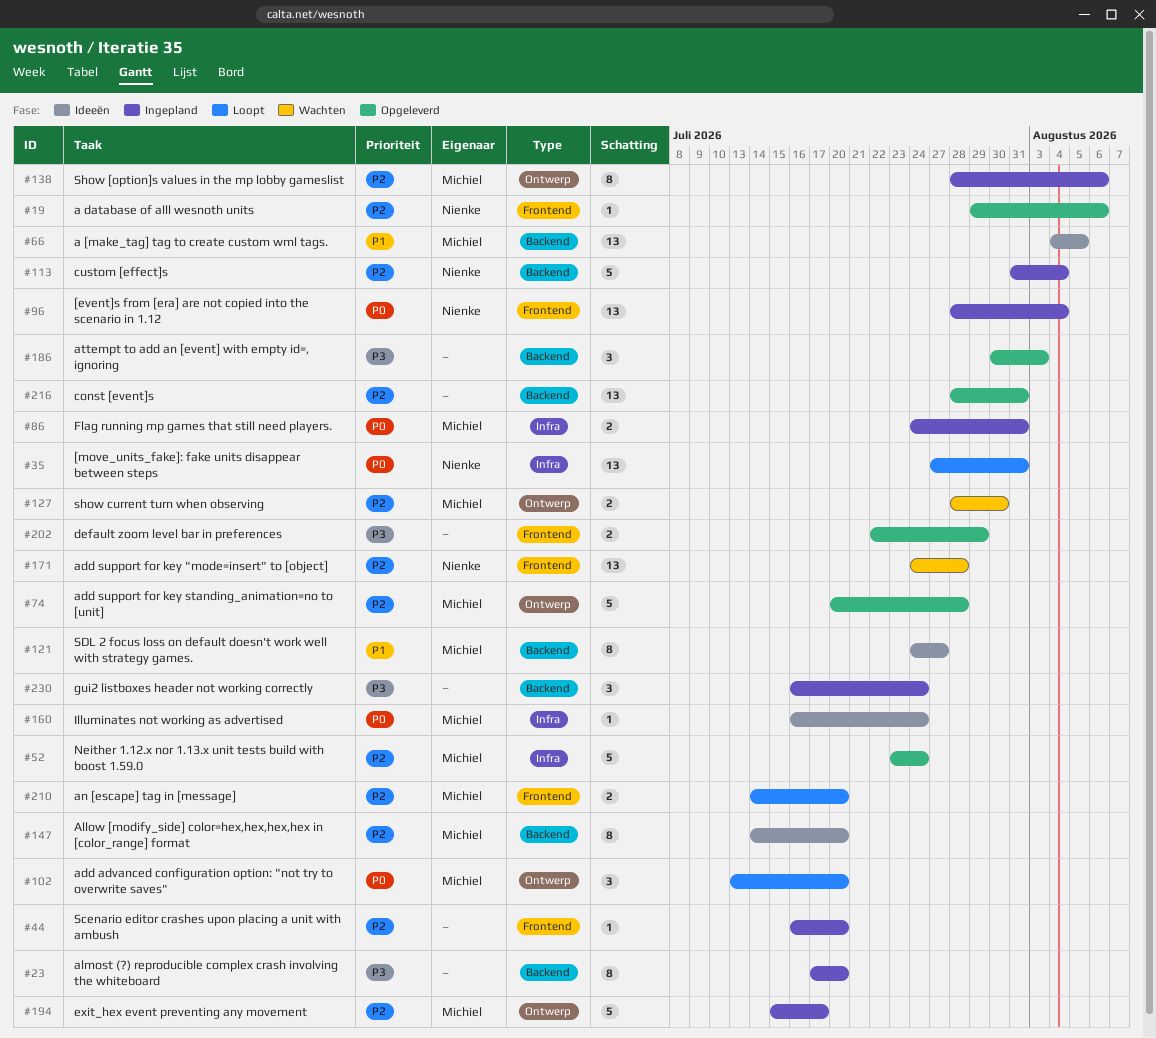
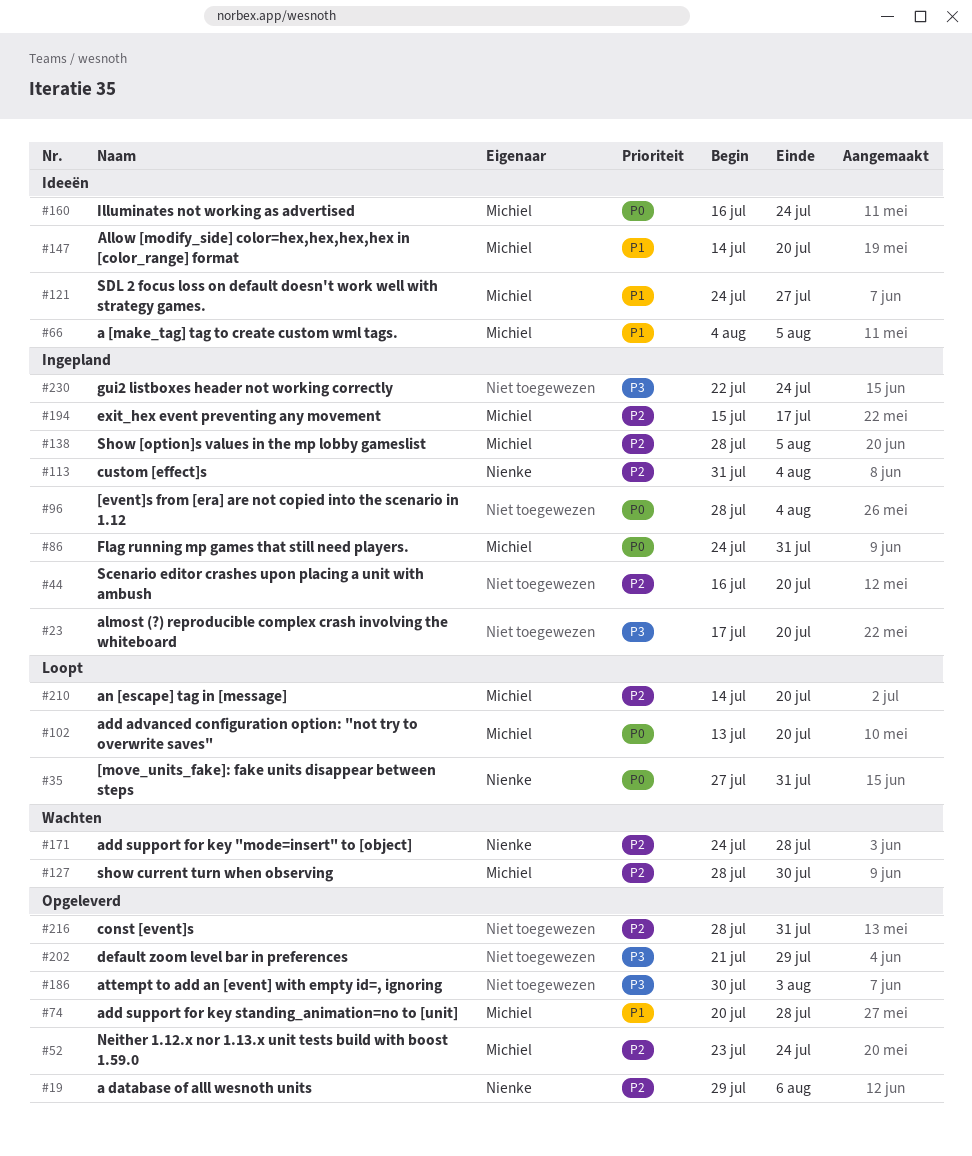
#74, priority: P2 -> P1
#96, owner: Nienke -> none
#138, due: Aug 6 -> Aug 5
#147, priority: P2 -> P1
#202, start: Jul 22 -> Jul 21
#230, start: Jul 16 -> Jul 22

